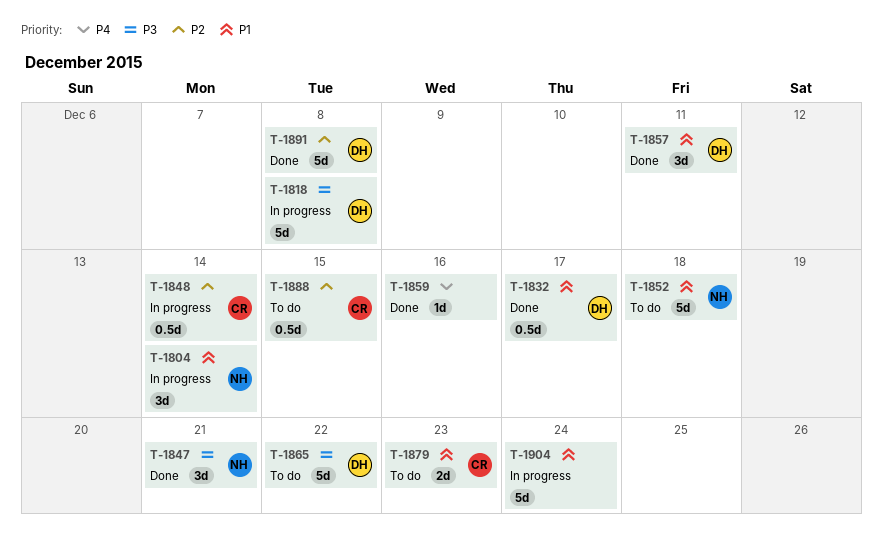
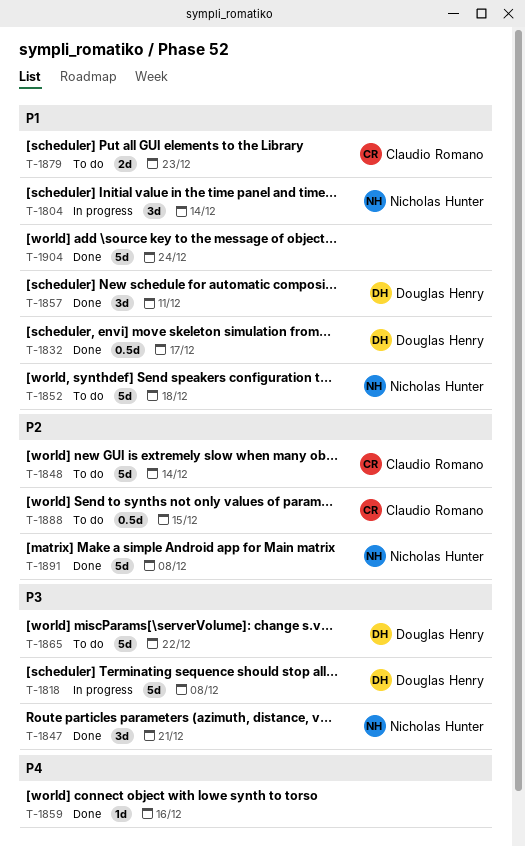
T-1848, status: In progress -> To do
T-1848, estimate: 0.5d -> 5d
T-1891, owner: Douglas Henry -> Nicholas Hunter
T-1904, status: In progress -> Done

